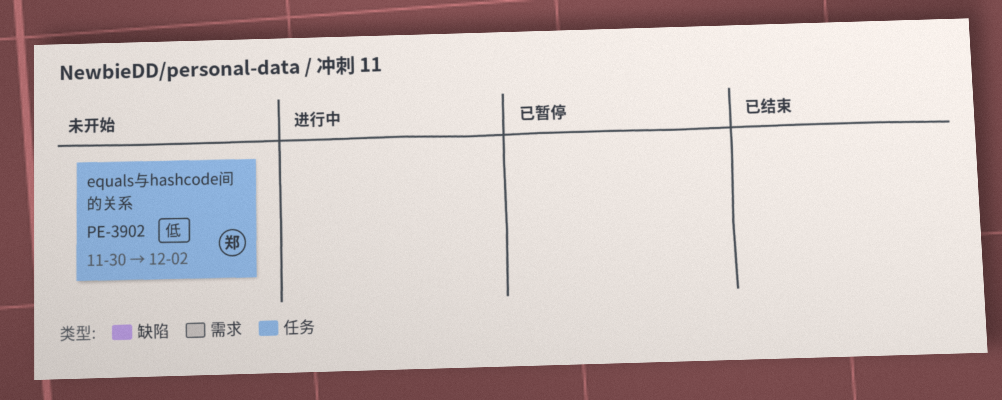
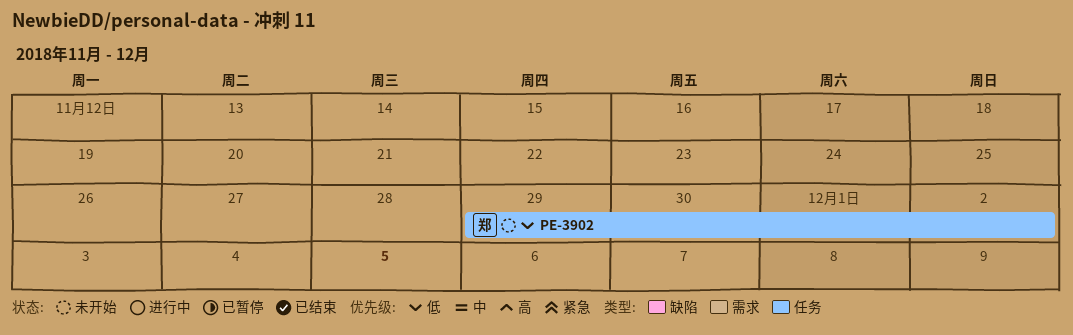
PE-3902, start: Nov 30 -> Nov 29

